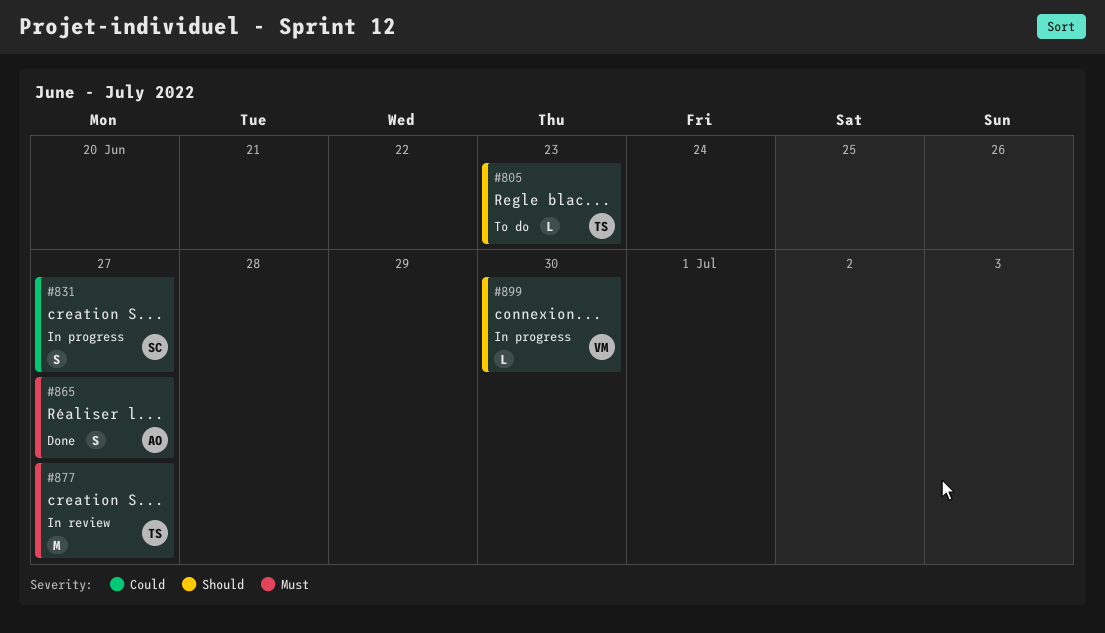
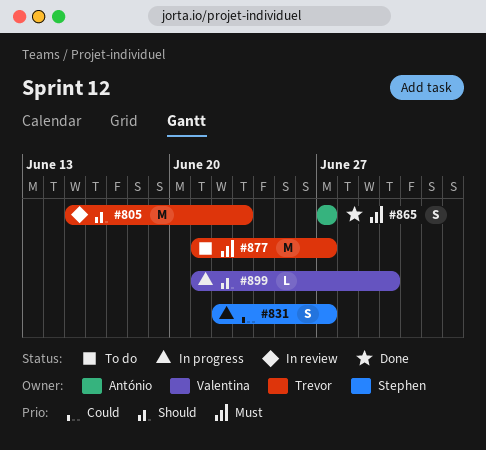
#805, status: To do -> In review
#805, estimate: L -> M
#877, status: In review -> To do

